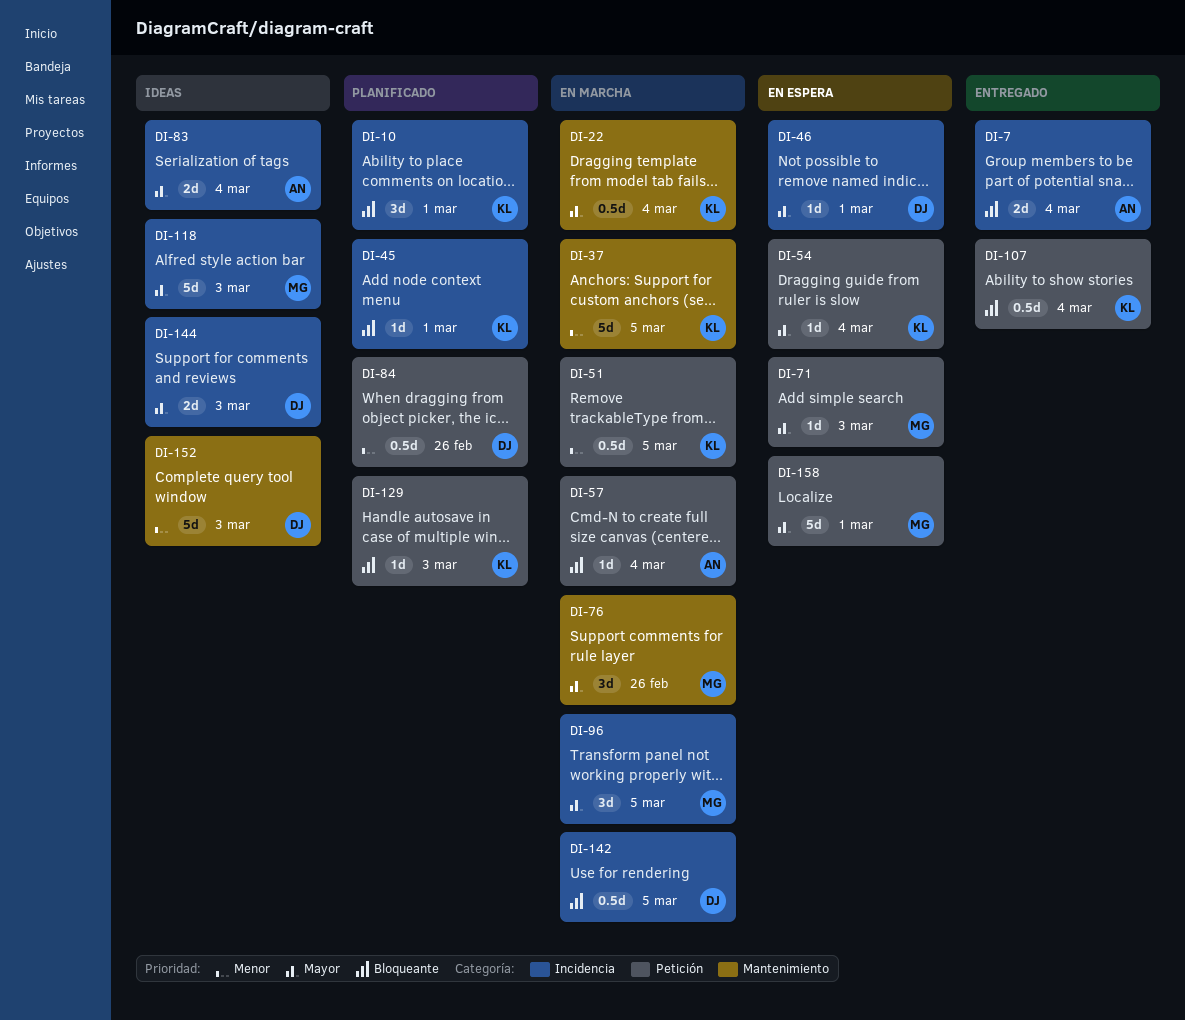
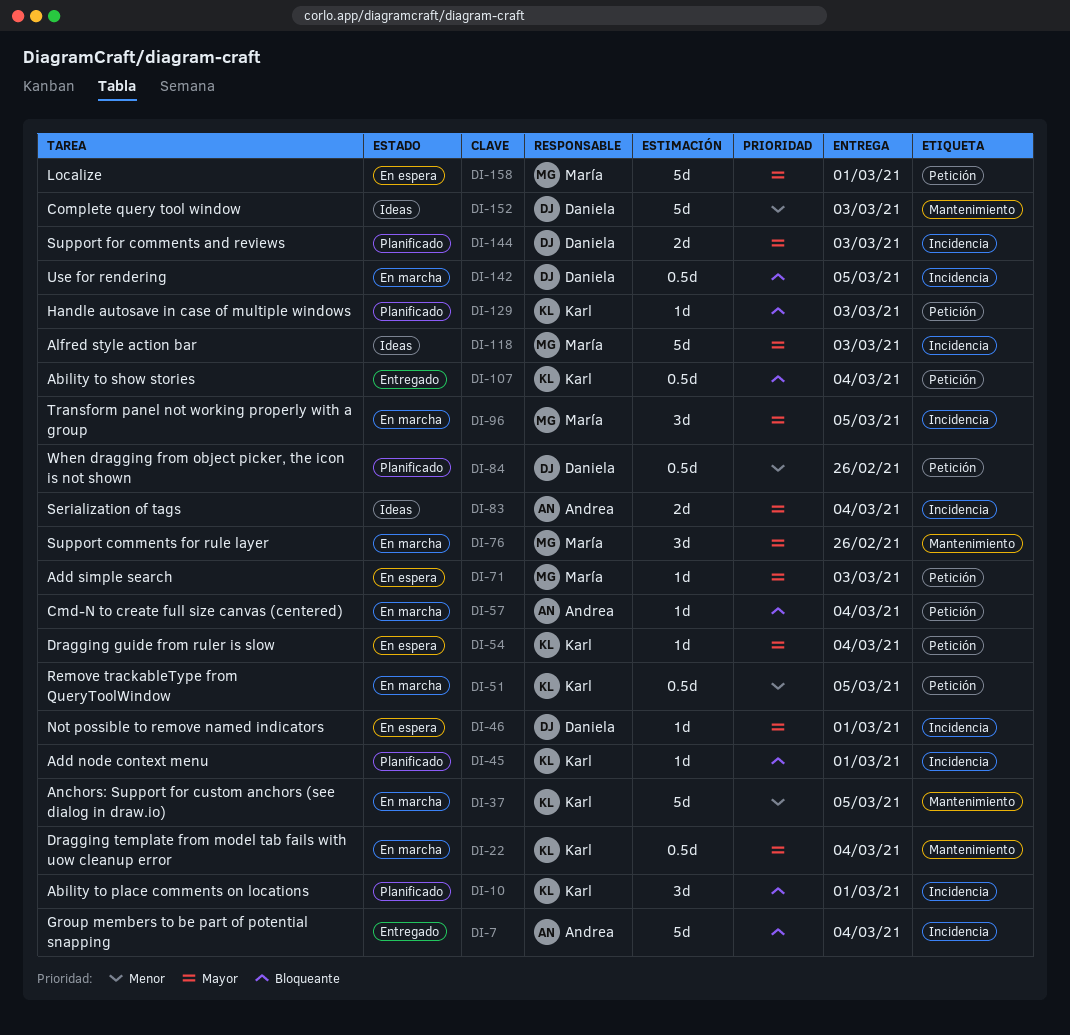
DI-7, estimate: 2d -> 5d
DI-144, status: Ideas -> Planificado

